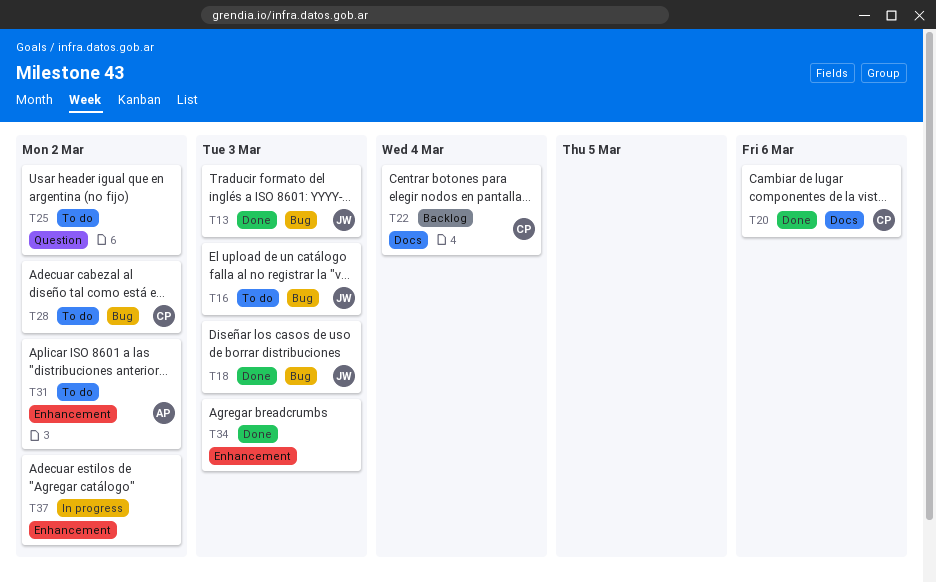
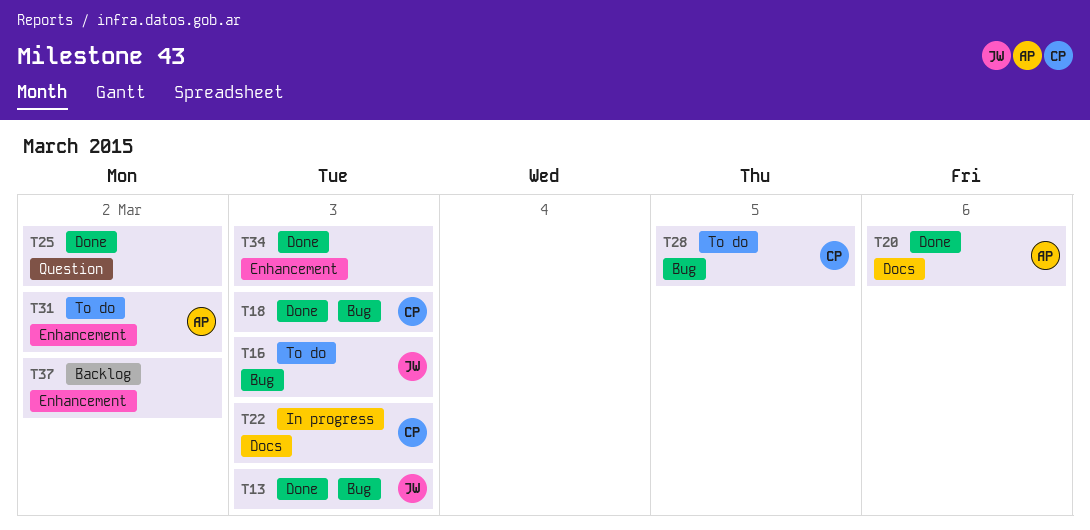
T18, owner: JW -> CP
T20, owner: CP -> AP
T22, status: Backlog -> In progress
T22, due: Mar 4 -> Mar 3
T25, status: To do -> Done
T28, due: Mar 2 -> Mar 5
T37, status: In progress -> Backlog

